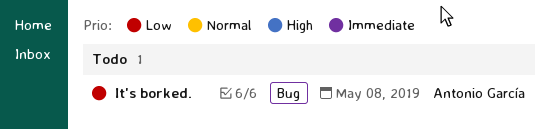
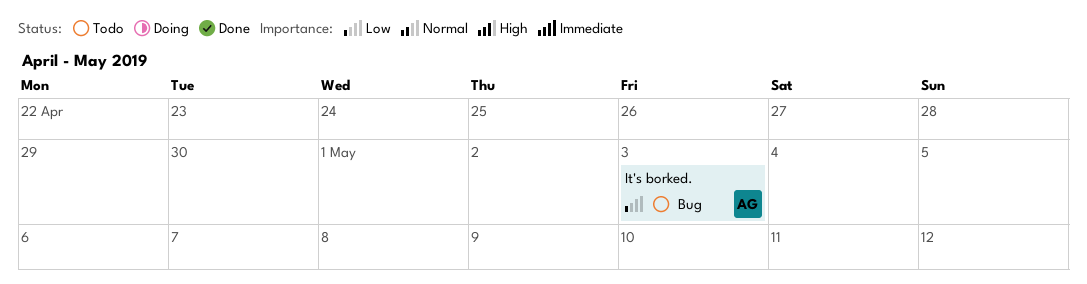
It's borked., due: May 8 -> May 3

